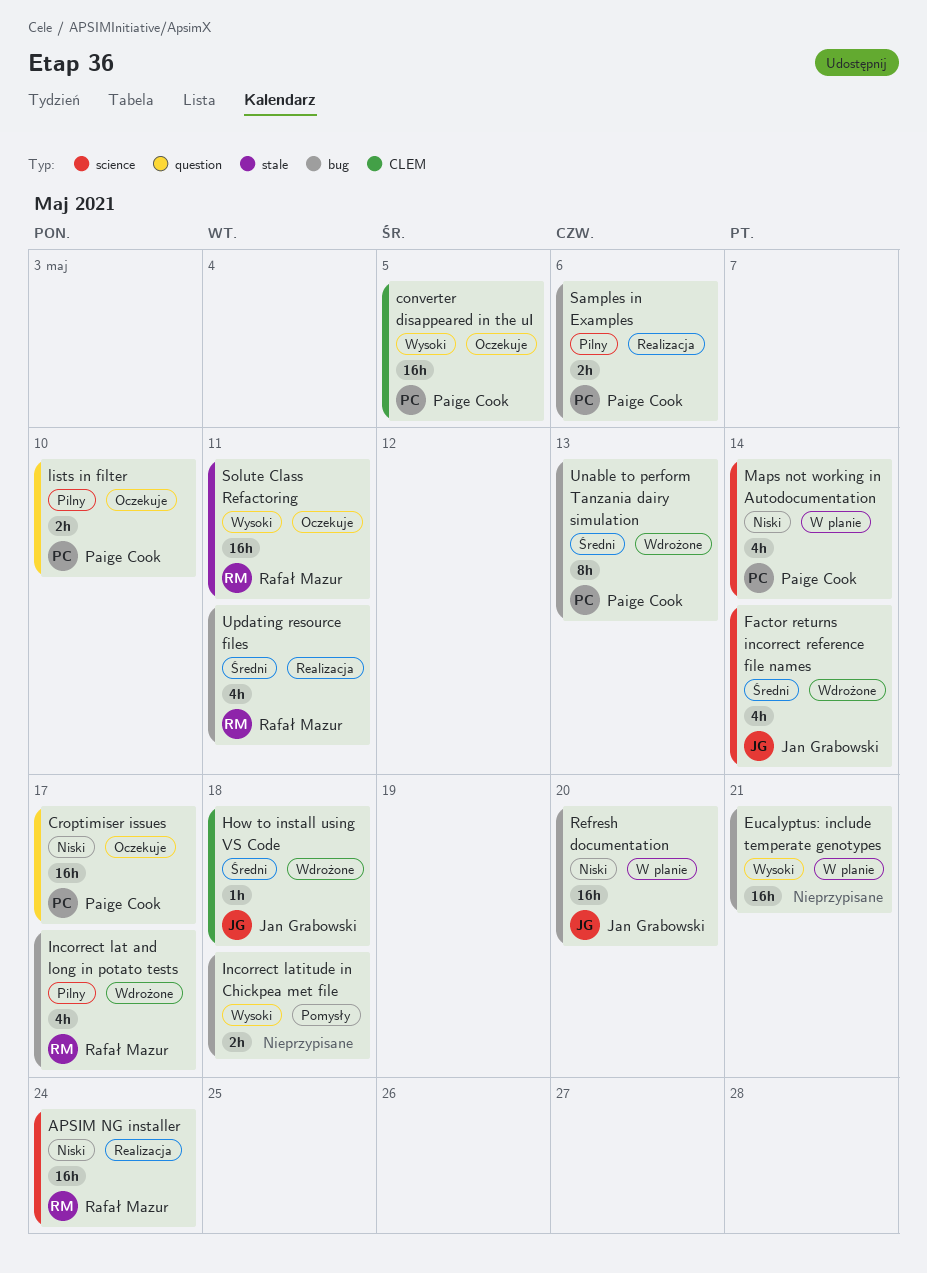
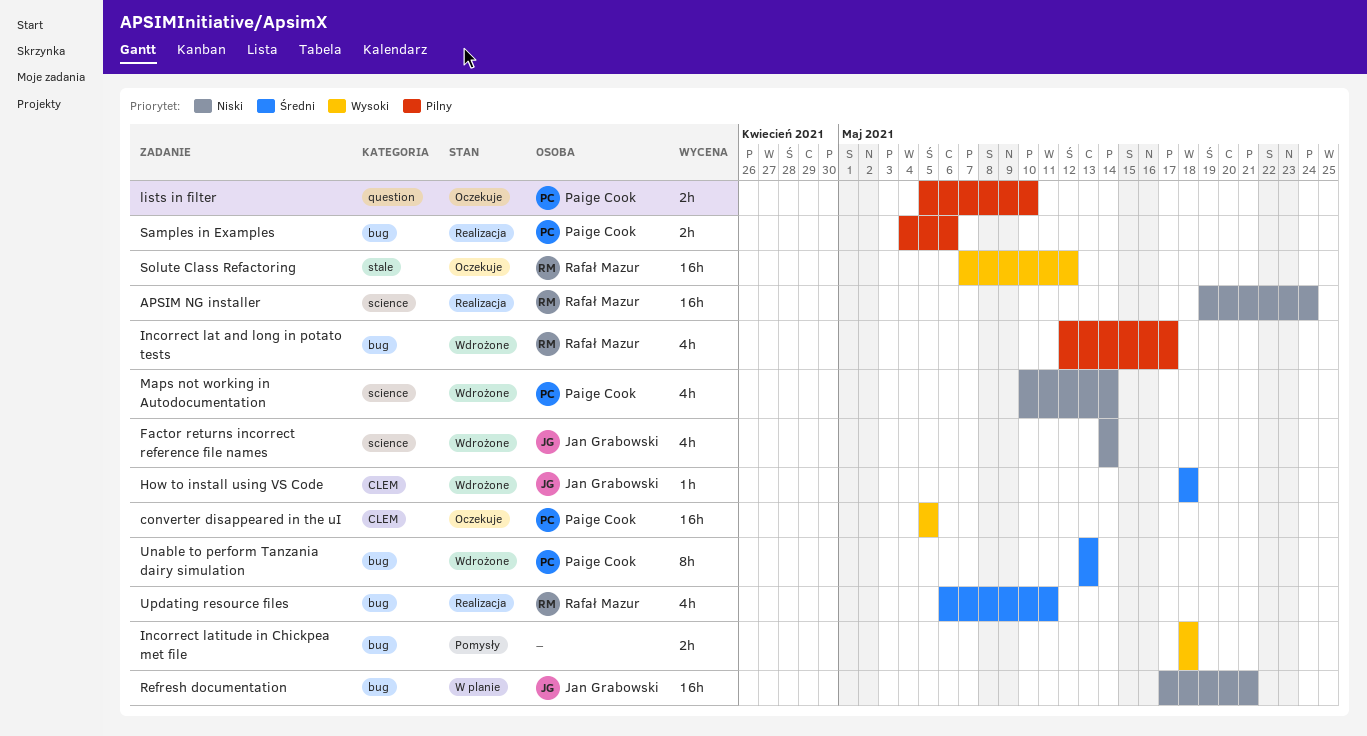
Croptimiser issues: present -> none
Eucalyptus: include temperate genotypes: present -> none
Factor returns incorrect reference file names, priority: Średni -> Niski
Maps not working in Autodocumentation, status: W planie -> Wdrożone
Refresh documentation, due: May 20 -> May 21
Solute Class Refactoring, due: May 11 -> May 12

